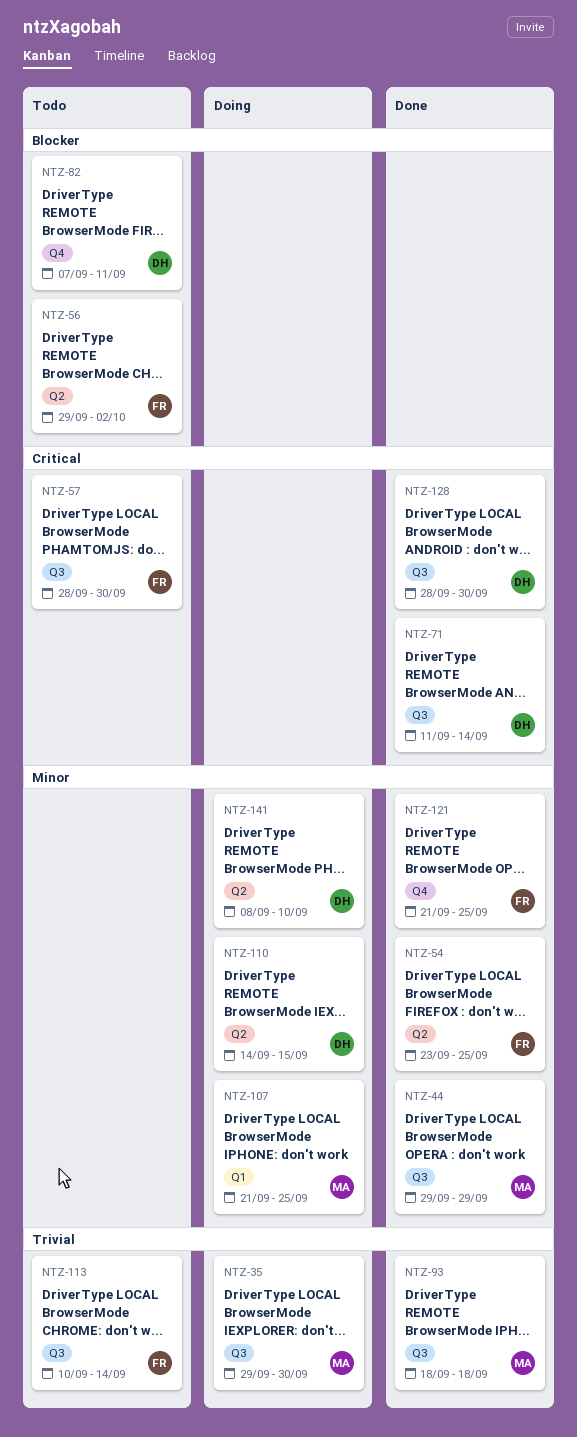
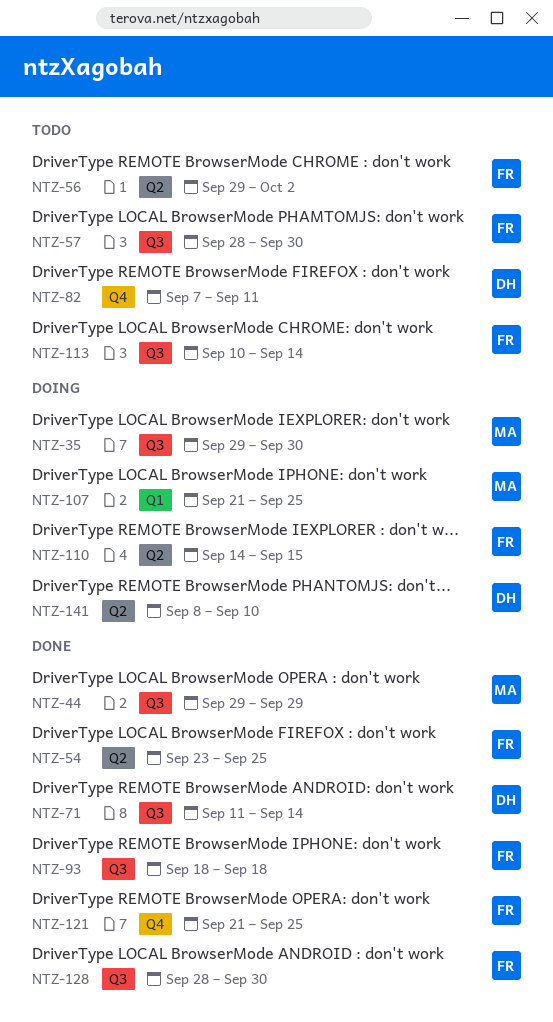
NTZ-93, owner: MA -> FR
NTZ-110, owner: DH -> FR
NTZ-128, owner: DH -> FR

